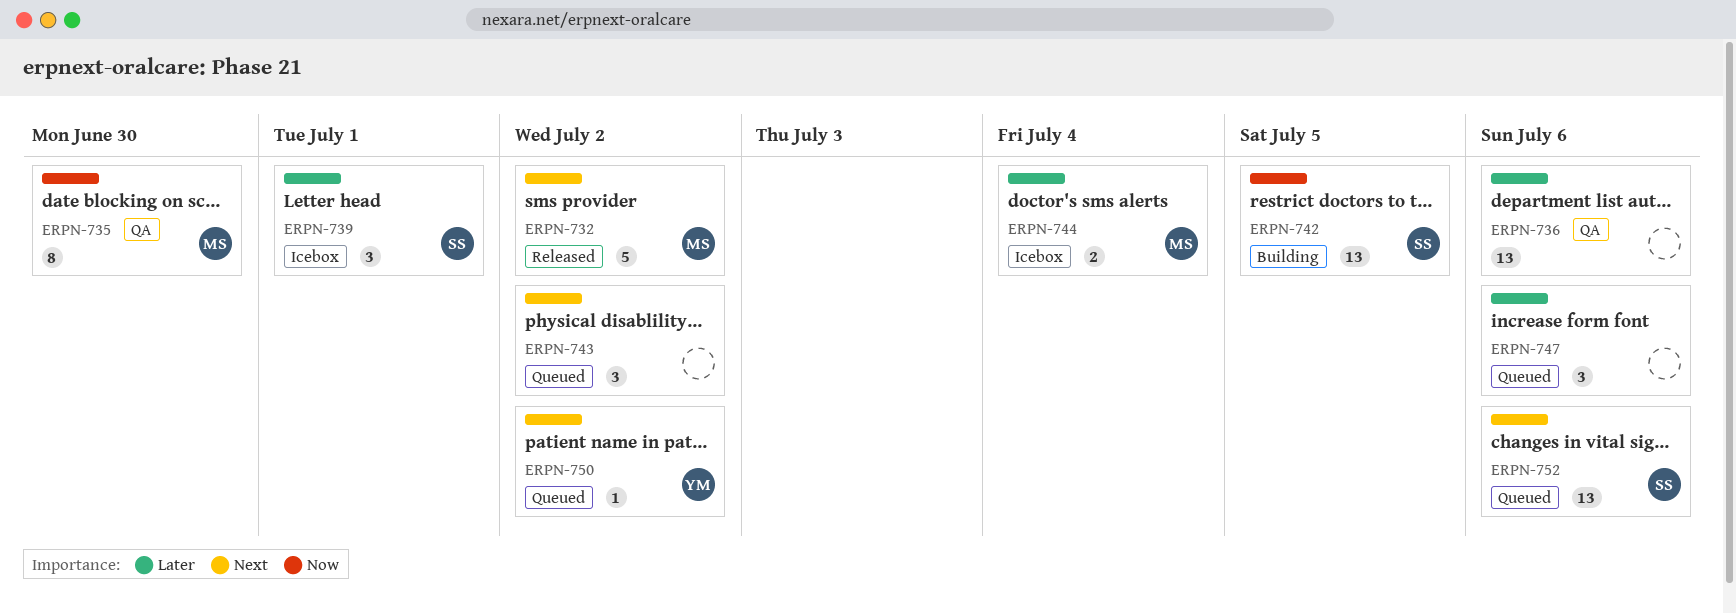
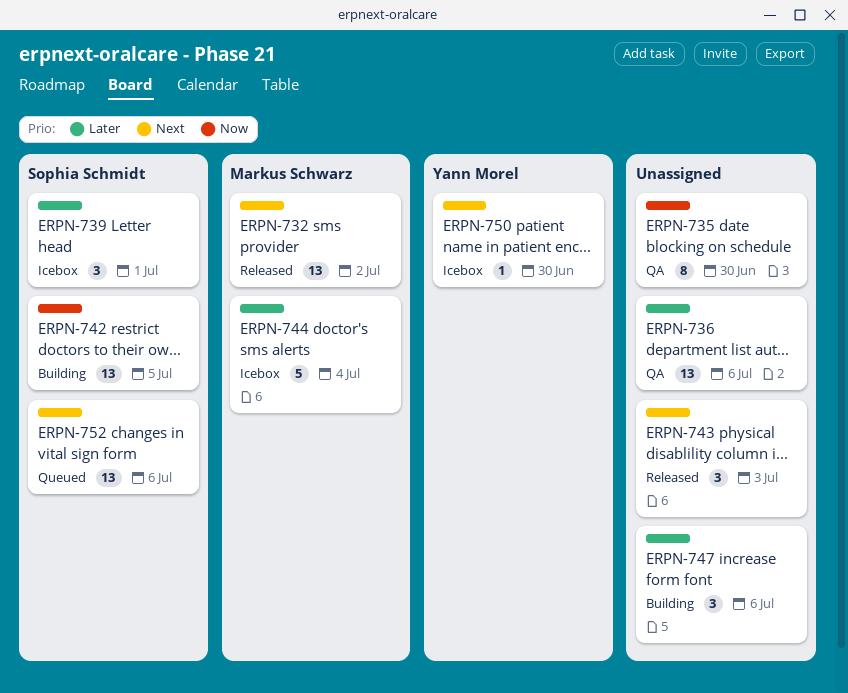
ERPN-732, estimate: 5 -> 13
ERPN-735, owner: Markus Schwarz -> none
ERPN-743, status: Queued -> Released
ERPN-743, due: Jul 2 -> Jul 3
ERPN-744, estimate: 2 -> 5
ERPN-747, status: Queued -> Building
ERPN-750, status: Queued -> Icebox
ERPN-750, due: Jul 2 -> Jun 30

